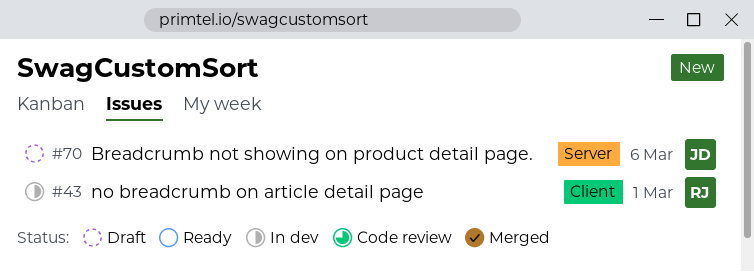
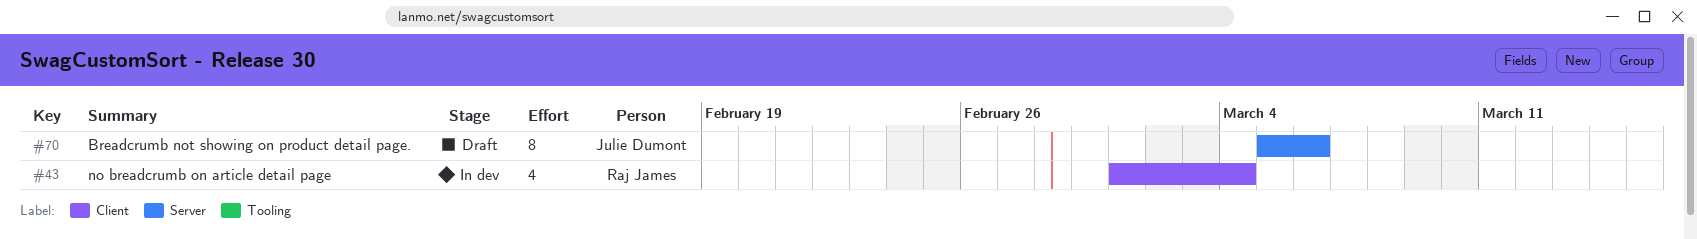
#43, due: Mar 1 -> Mar 4

